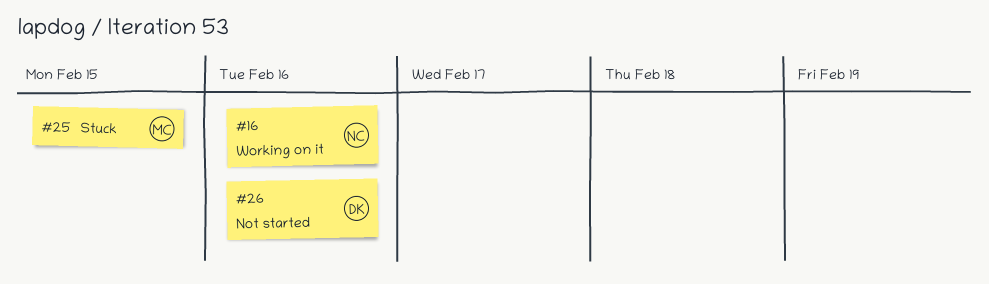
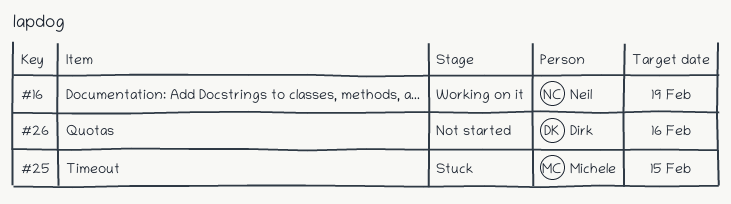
#16, due: Feb 16 -> Feb 19

